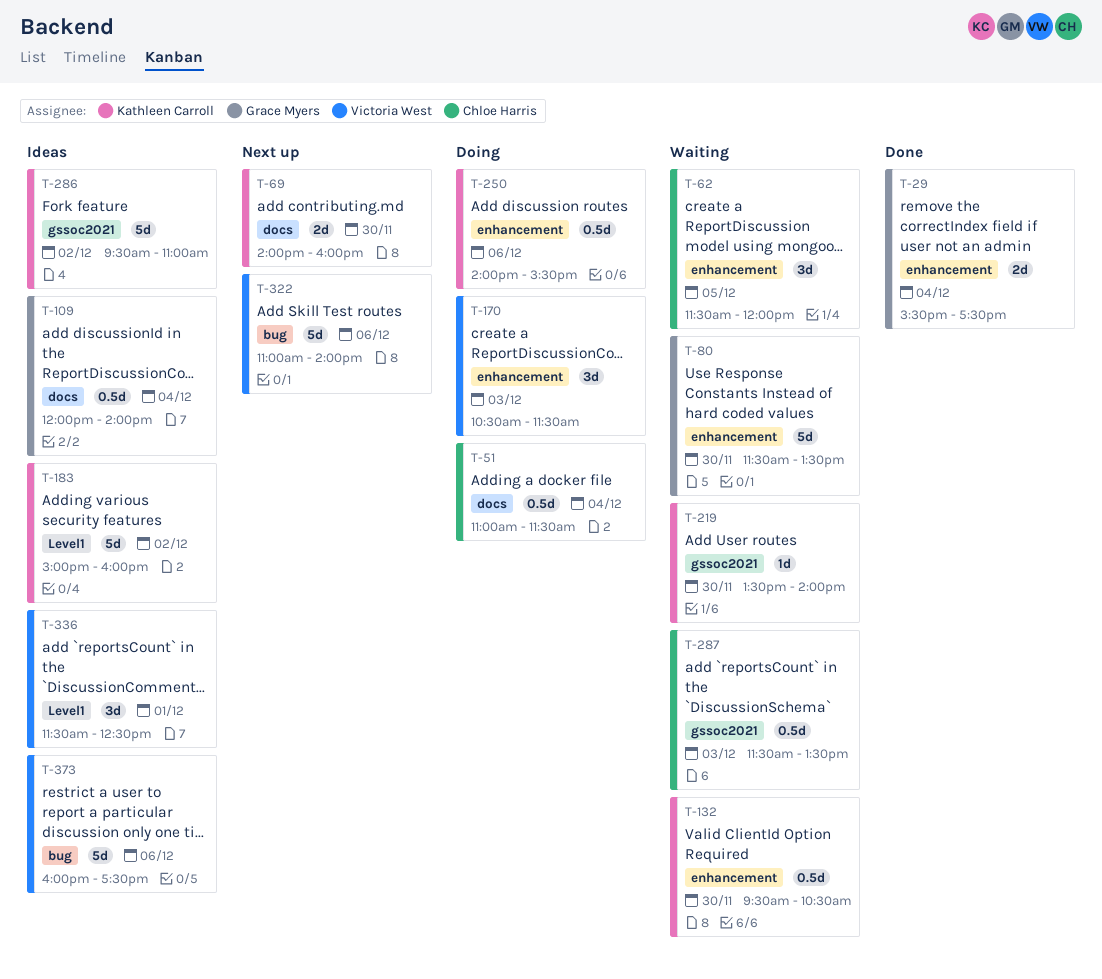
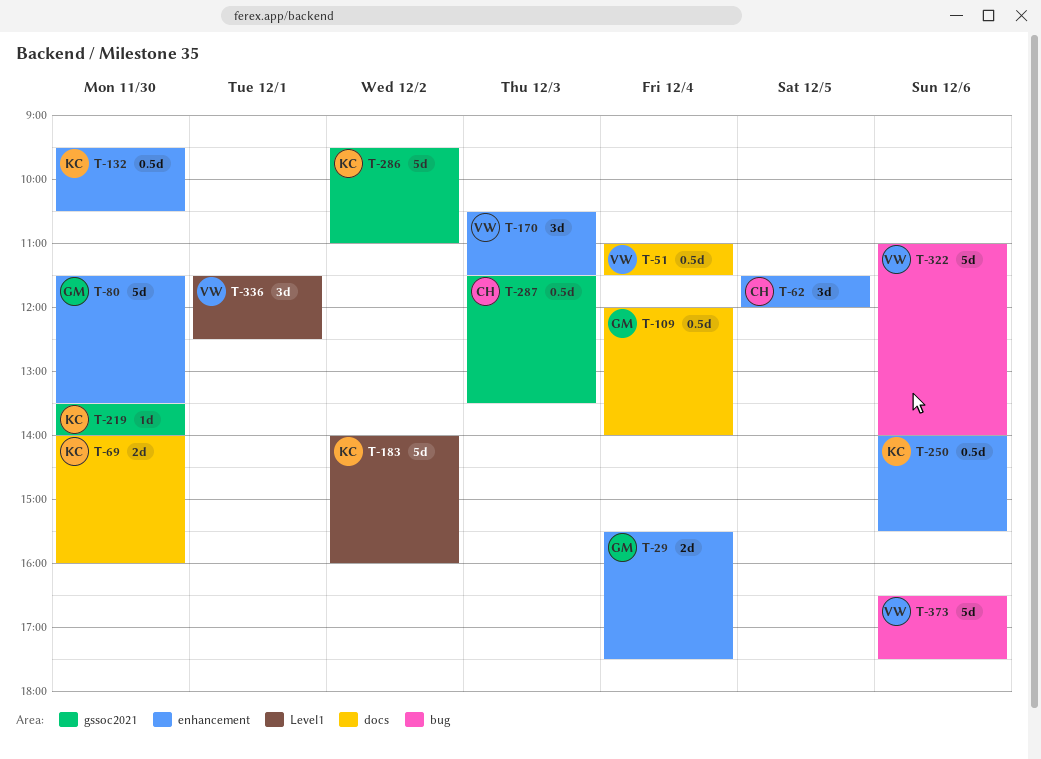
T-51, owner: Chloe Harris -> Victoria West
T-183, begins: 15:00 -> 14:00
T-373, begins: 16:00 -> 16:30

